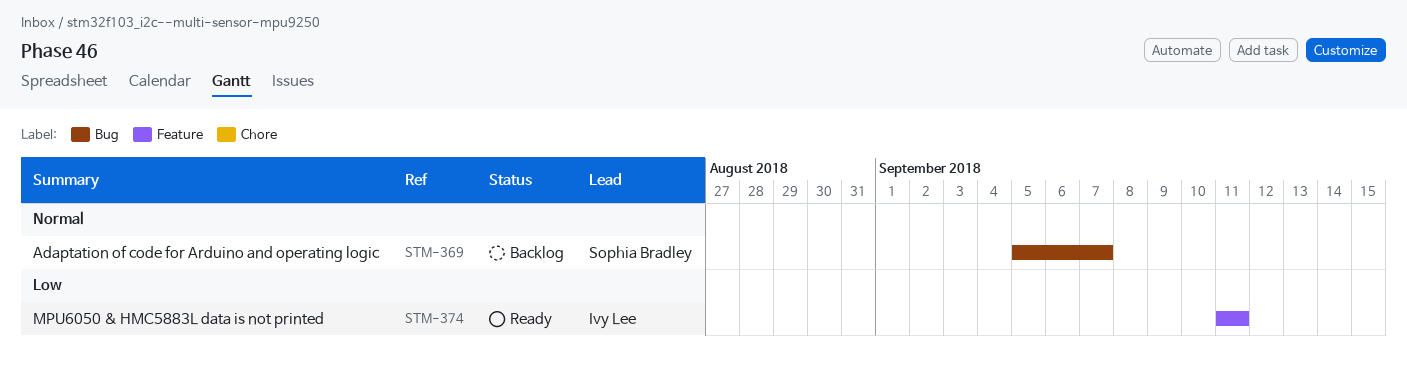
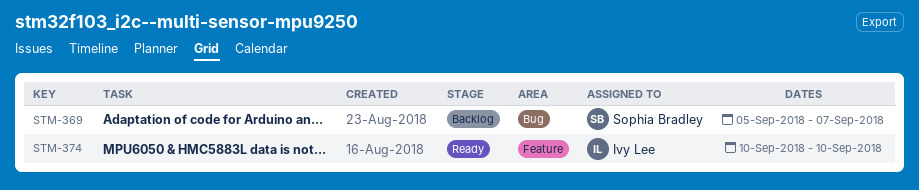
STM-374, start: Sep 11 -> Sep 10
STM-374, due: Sep 11 -> Sep 10

